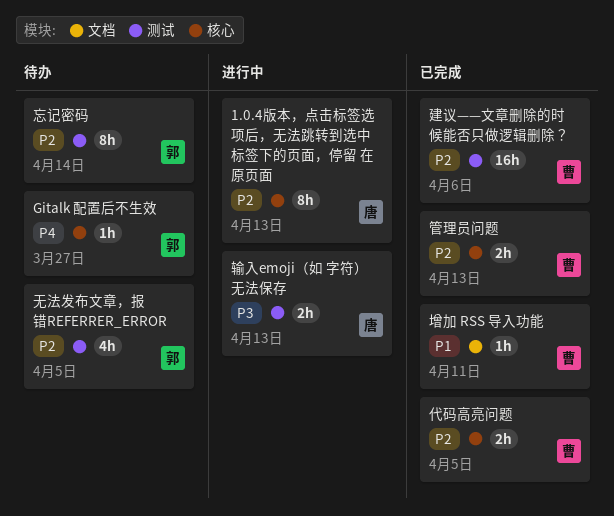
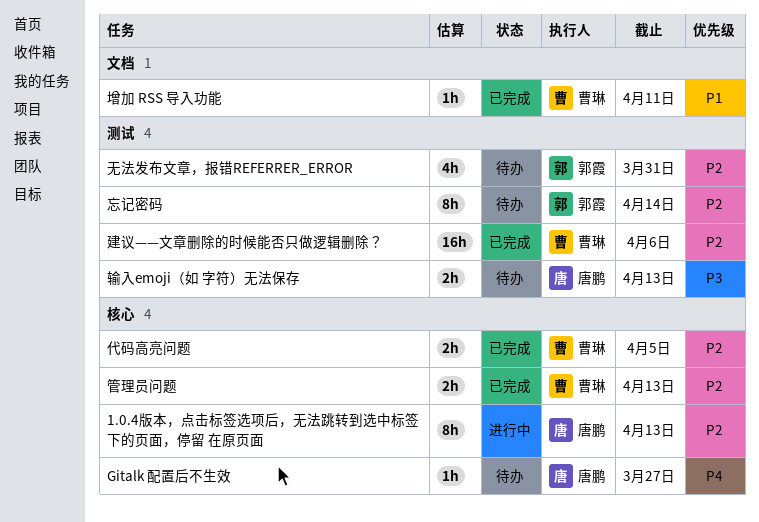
Gitalk 配置后不生效, owner: 郭霞 -> 唐鹏
无法发布文章，报错REFERRER_ERROR, due: Apr 5 -> Mar 31
输入emoji（如 字符）无法保存, status: 进行中 -> 待办

